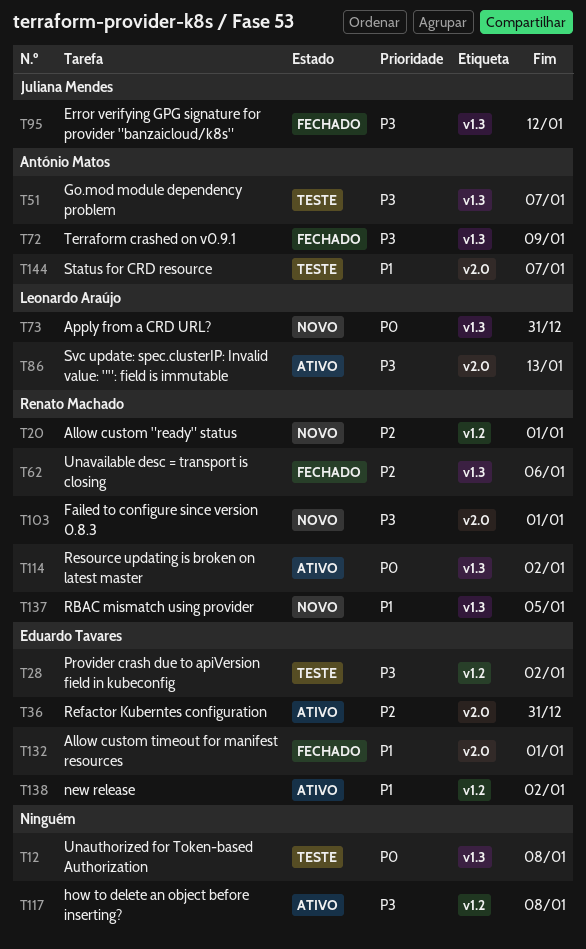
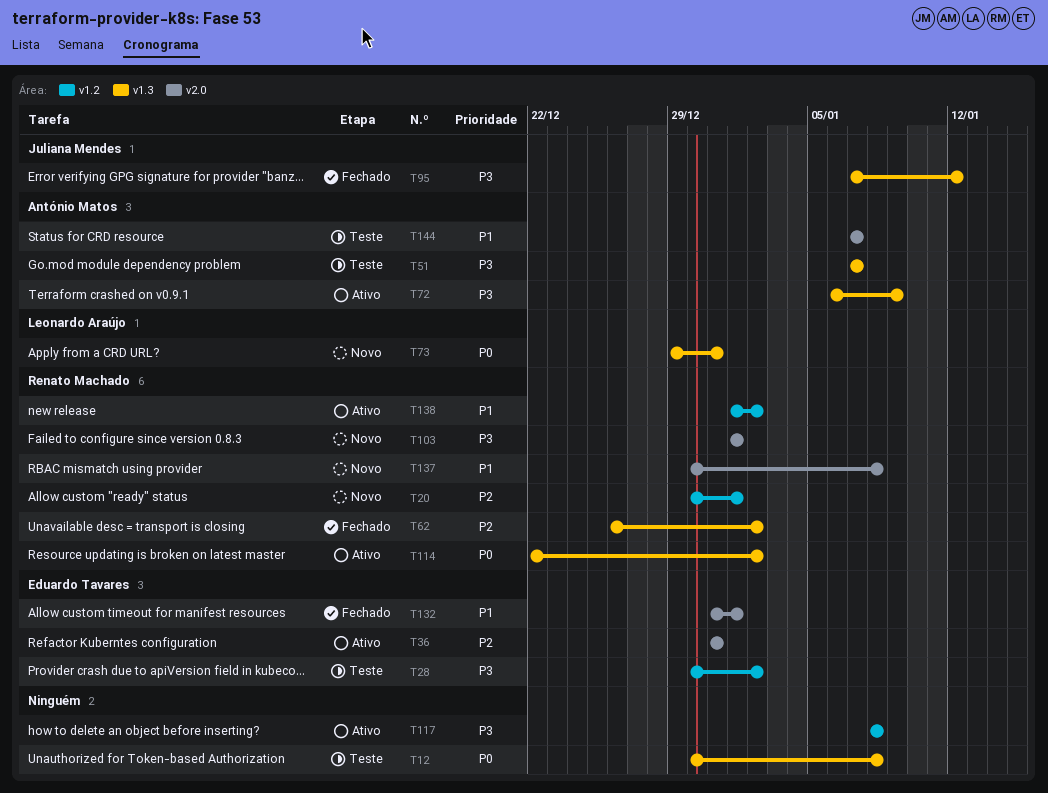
T62, due: Jan 6 -> Jan 2
T72, status: Fechado -> Ativo
T86: present -> none
T137, label: v1.3 -> v2.0
T137, due: Jan 5 -> Jan 8
T138, owner: Eduardo Tavares -> Renato Machado

